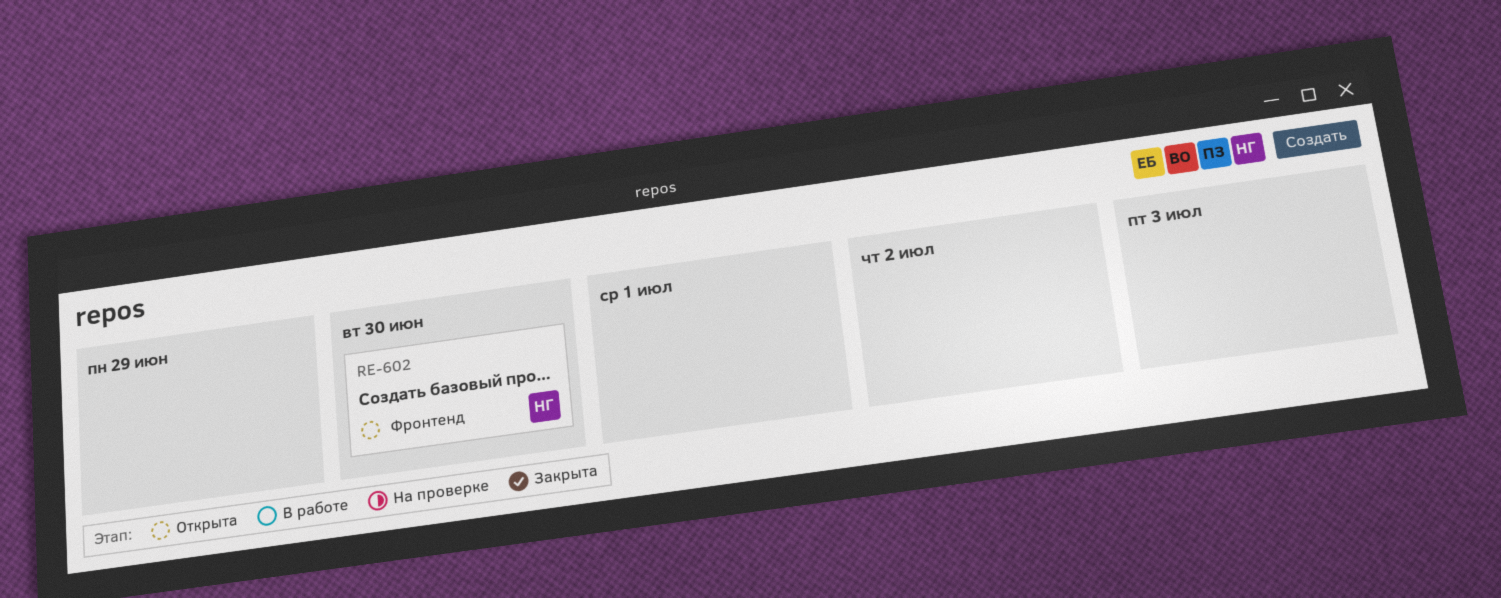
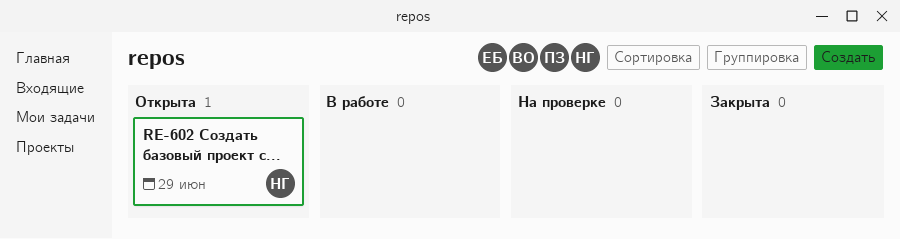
RE-602, due: Jun 30 -> Jun 29

